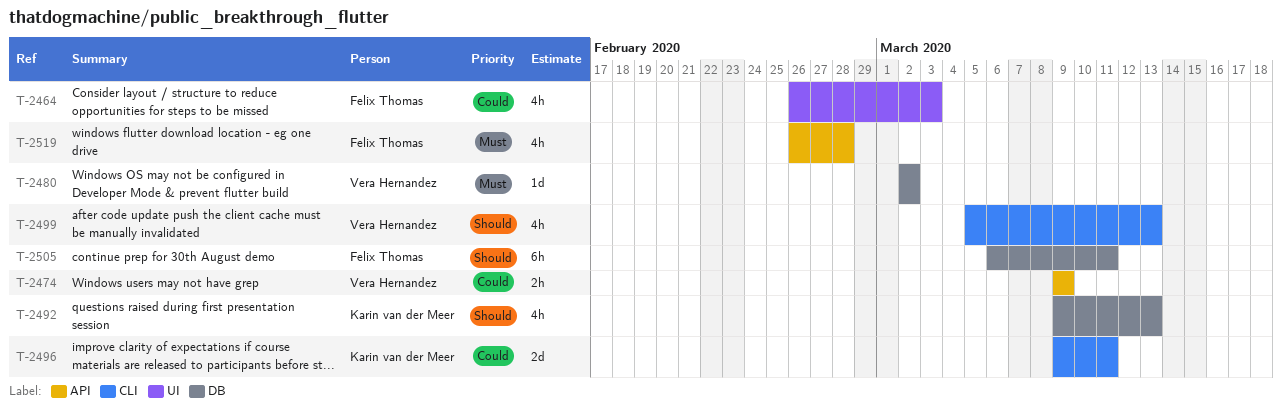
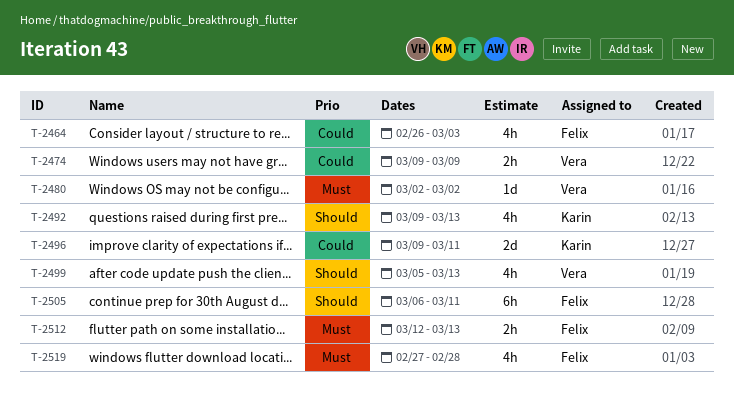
T-2512: none -> present
T-2519, start: Feb 26 -> Feb 27

